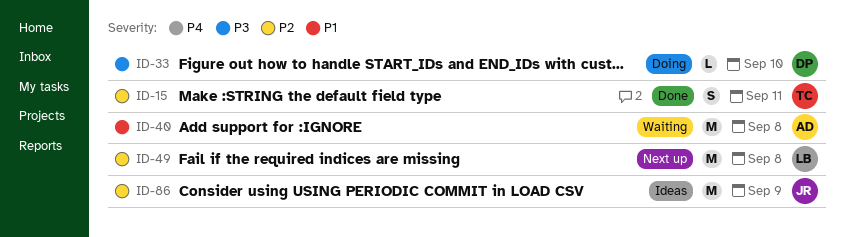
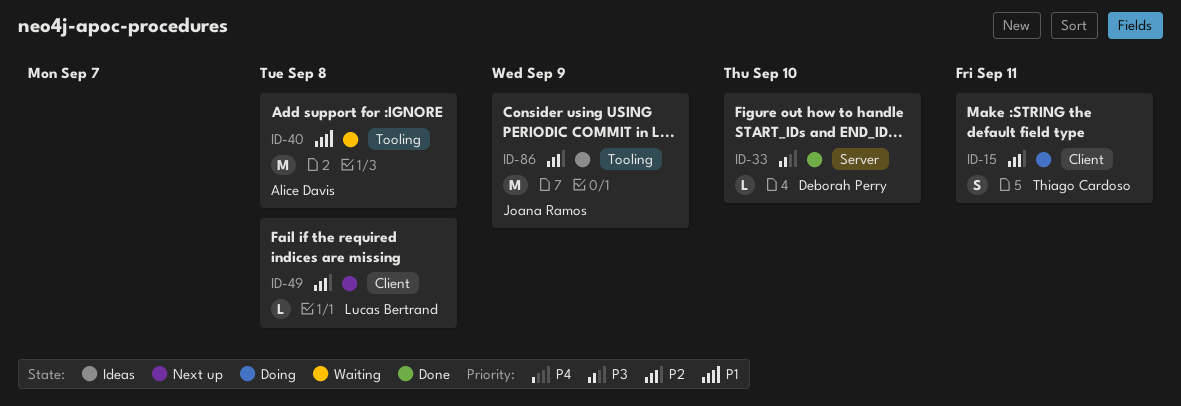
ID-15, status: Done -> Doing
ID-33, status: Doing -> Done
ID-49, estimate: M -> L

